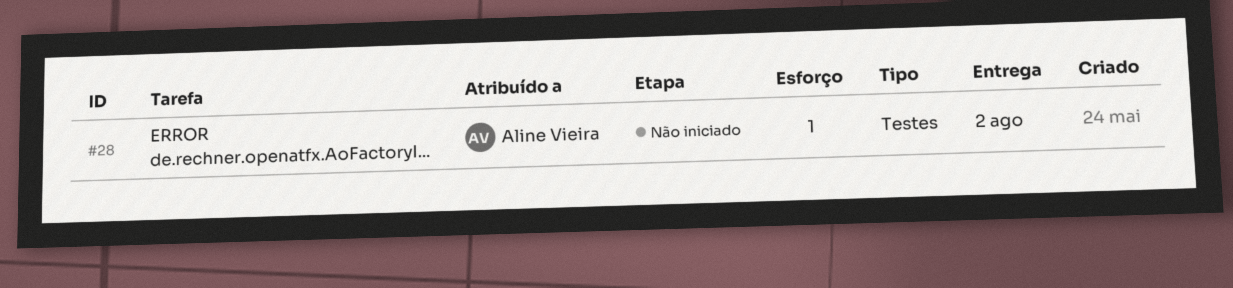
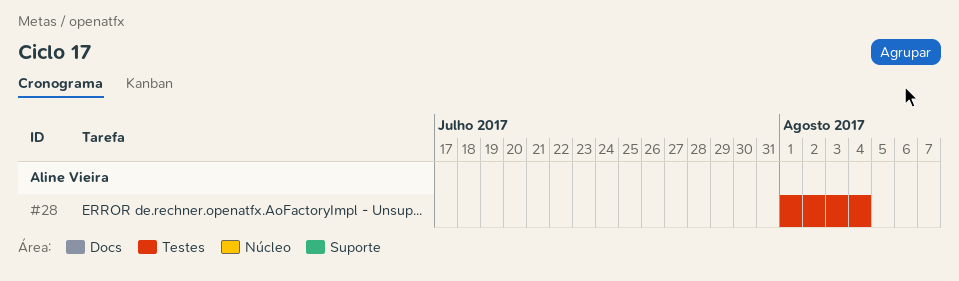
#28, due: Aug 2 -> Aug 4

